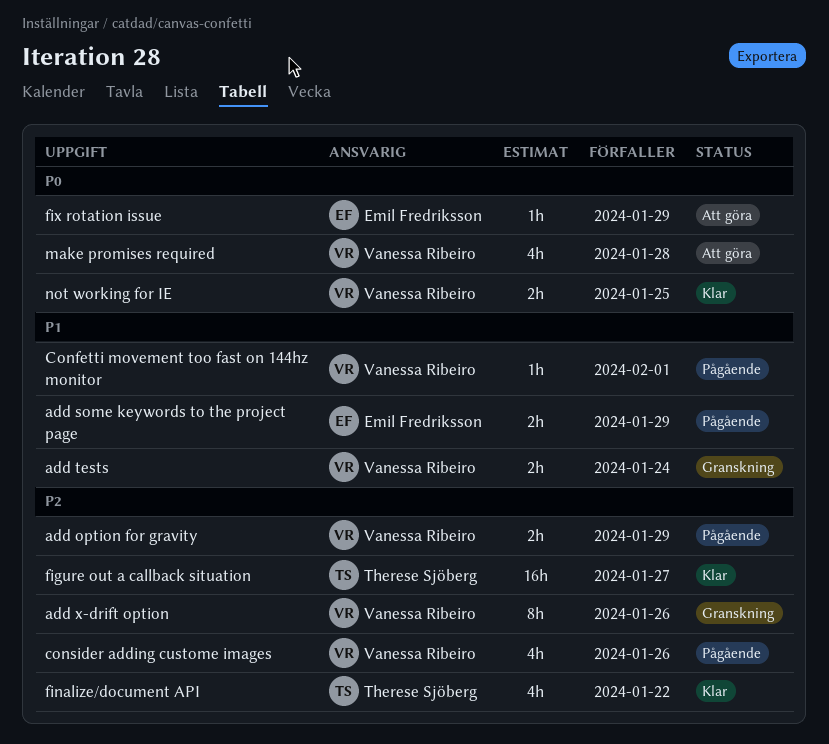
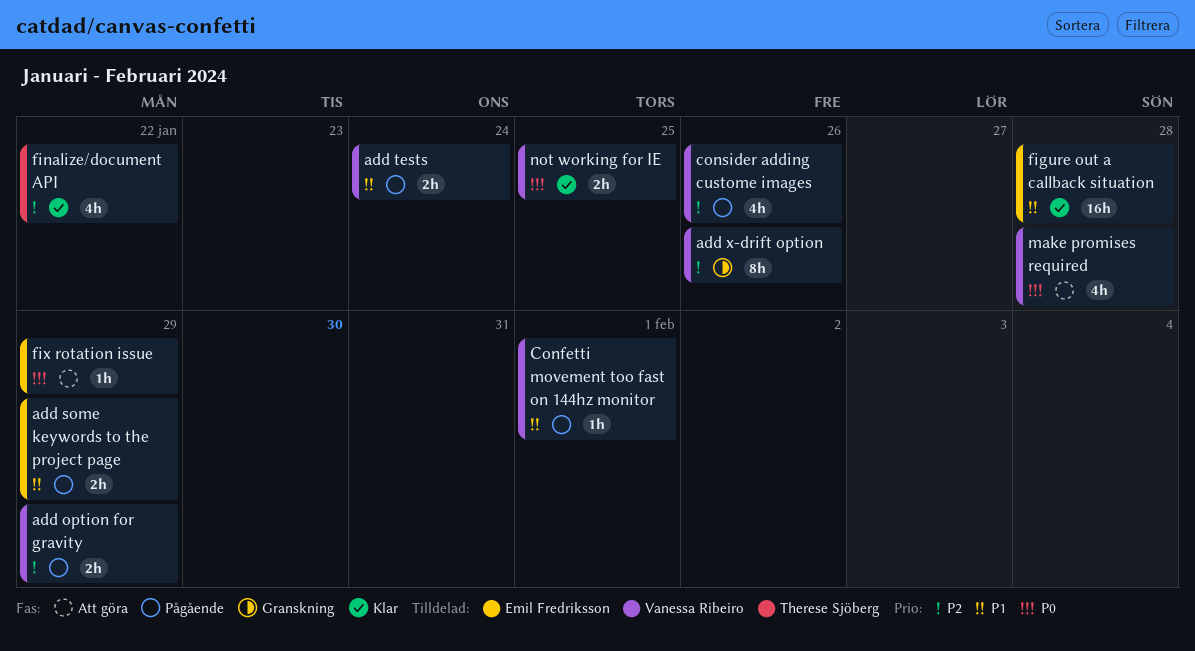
add tests, status: Granskning -> Pågående
figure out a callback situation, owner: Therese Sjöberg -> Emil Fredriksson
figure out a callback situation, priority: P2 -> P1
figure out a callback situation, due: Jan 27 -> Jan 28

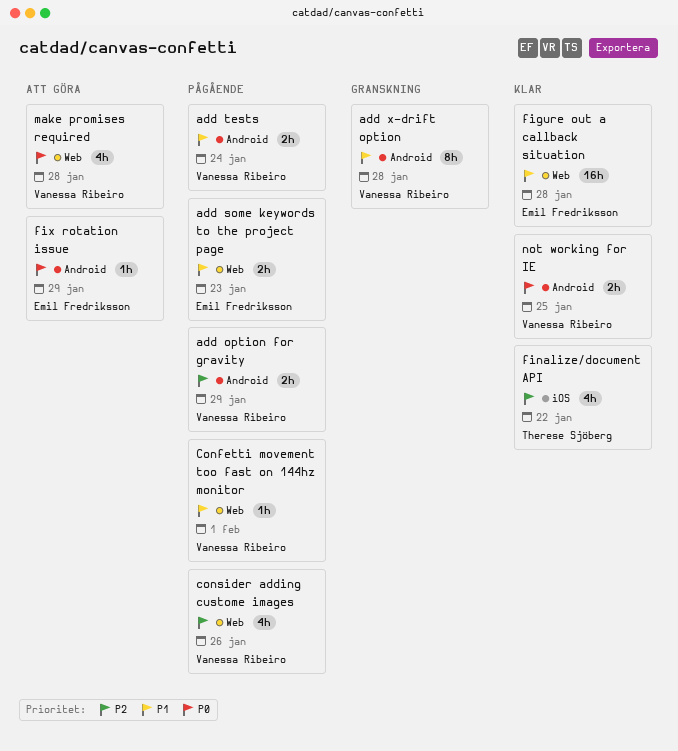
add some keywords to the project page, due: Jan 29 -> Jan 23
add x-drift option, priority: P2 -> P1
add x-drift option, due: Jan 26 -> Jan 28

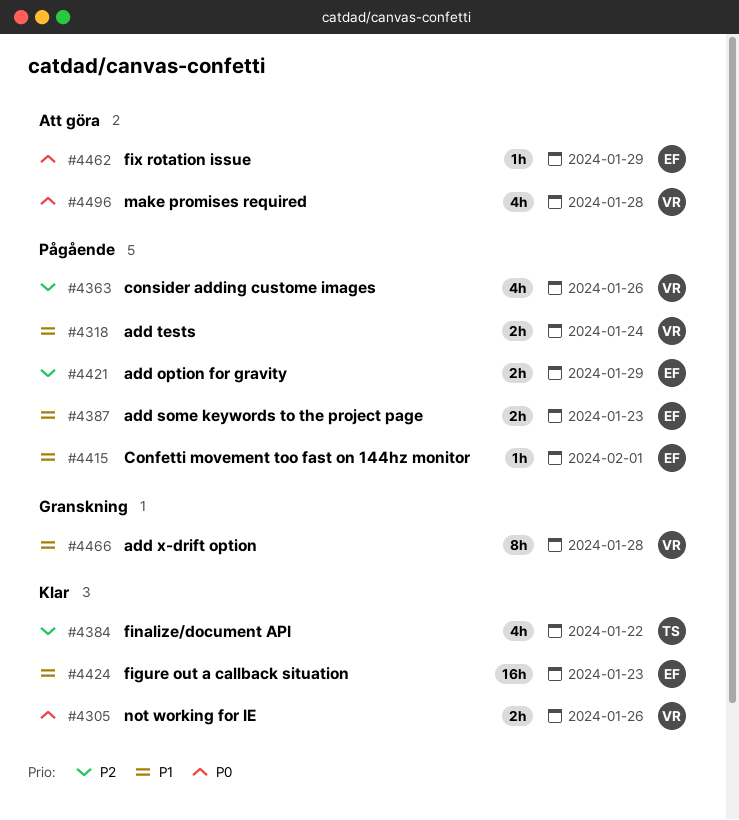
add option for gravity, owner: Vanessa Ribeiro -> Emil Fredriksson
Confetti movement too fast on 144hz monitor, owner: Vanessa Ribeiro -> Emil Fredriksson
figure out a callback situation, due: Jan 28 -> Jan 23
not working for IE, due: Jan 25 -> Jan 26

